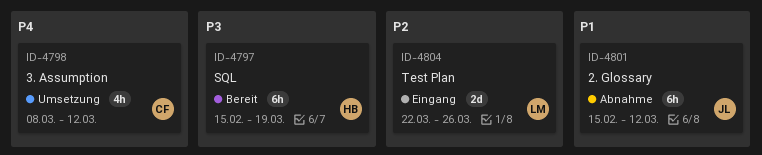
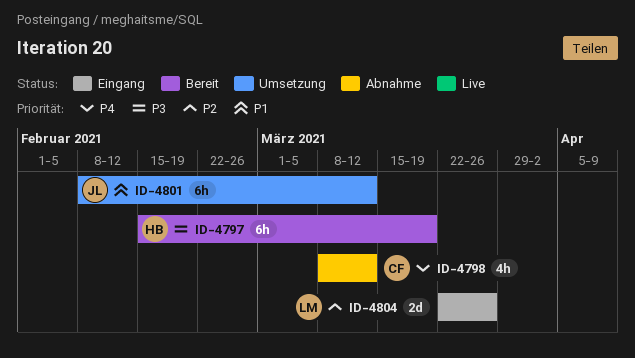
ID-4798, status: Umsetzung -> Abnahme
ID-4801, status: Abnahme -> Umsetzung
ID-4801, start: Feb 15 -> Feb 8

